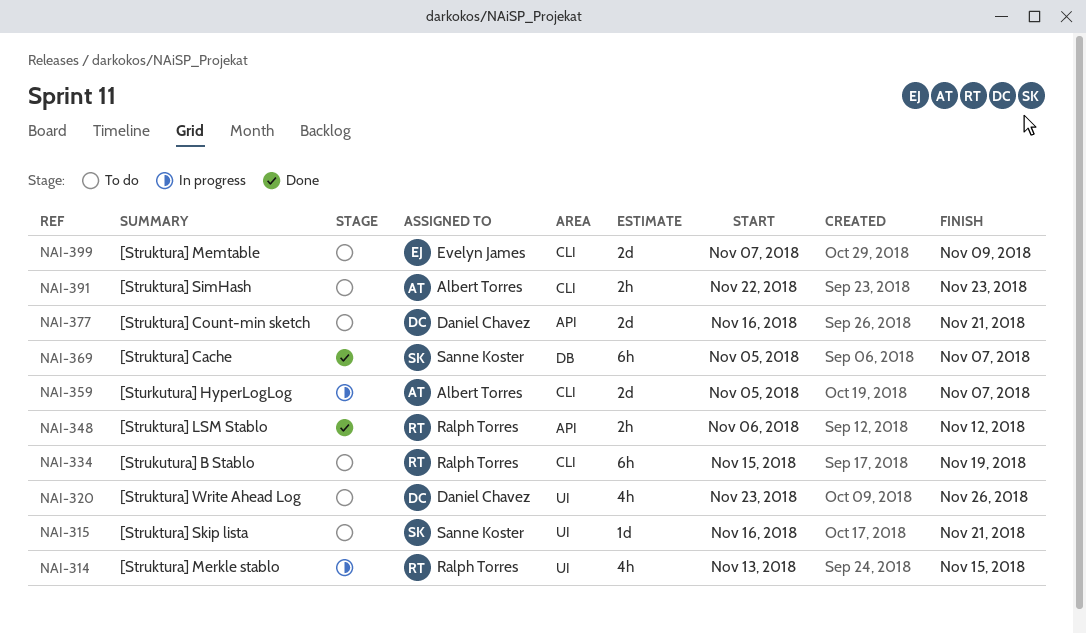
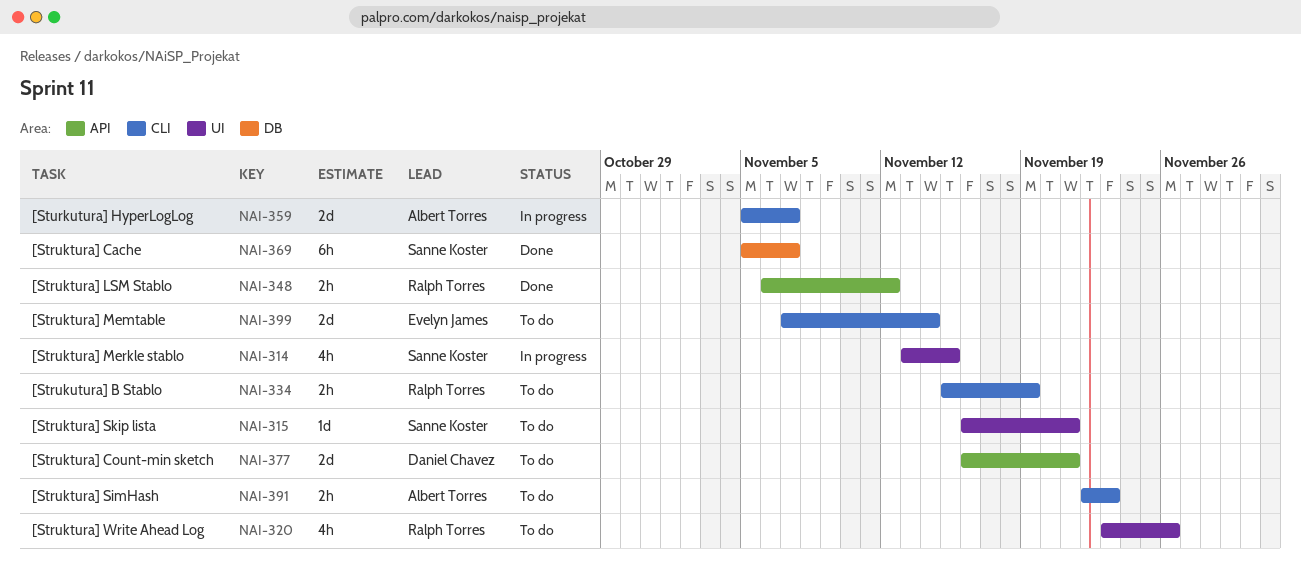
NAI-314, owner: Ralph Torres -> Sanne Koster
NAI-320, owner: Daniel Chavez -> Ralph Torres
NAI-334, estimate: 6h -> 2h
NAI-399, due: Nov 9 -> Nov 14

